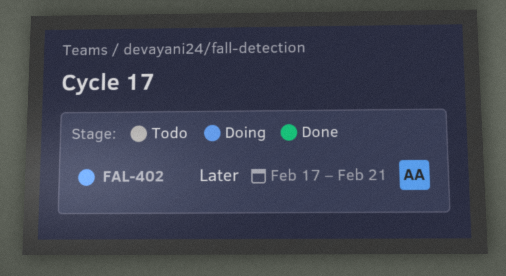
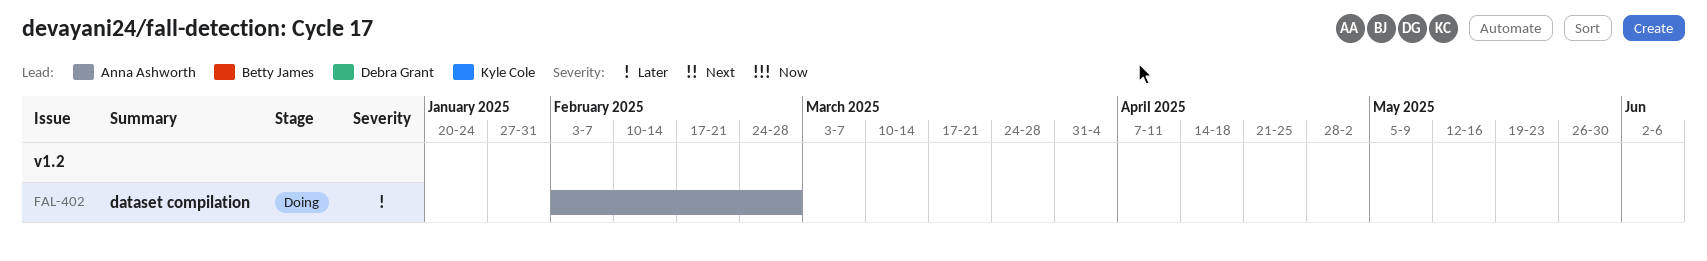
FAL-402, start: Feb 17 -> Feb 3
FAL-402, due: Feb 21 -> Feb 28

